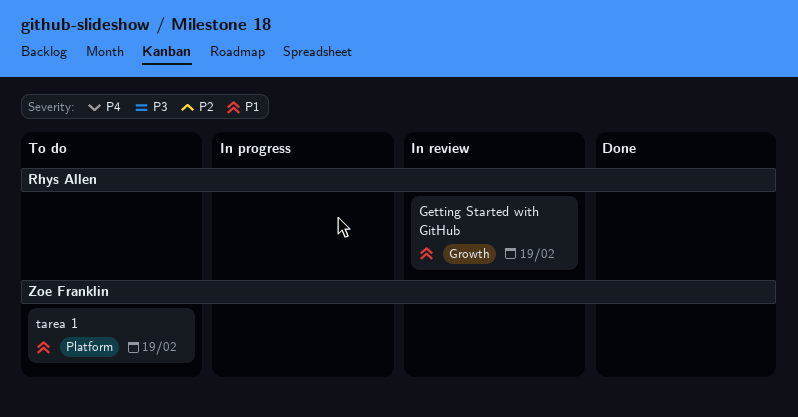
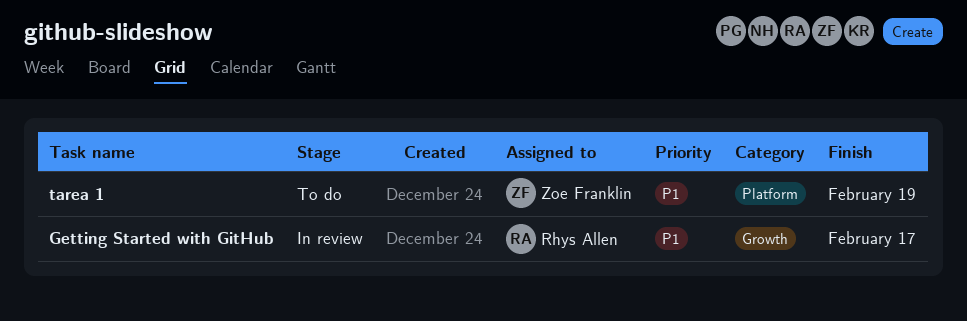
Getting Started with GitHub, due: Feb 19 -> Feb 17

